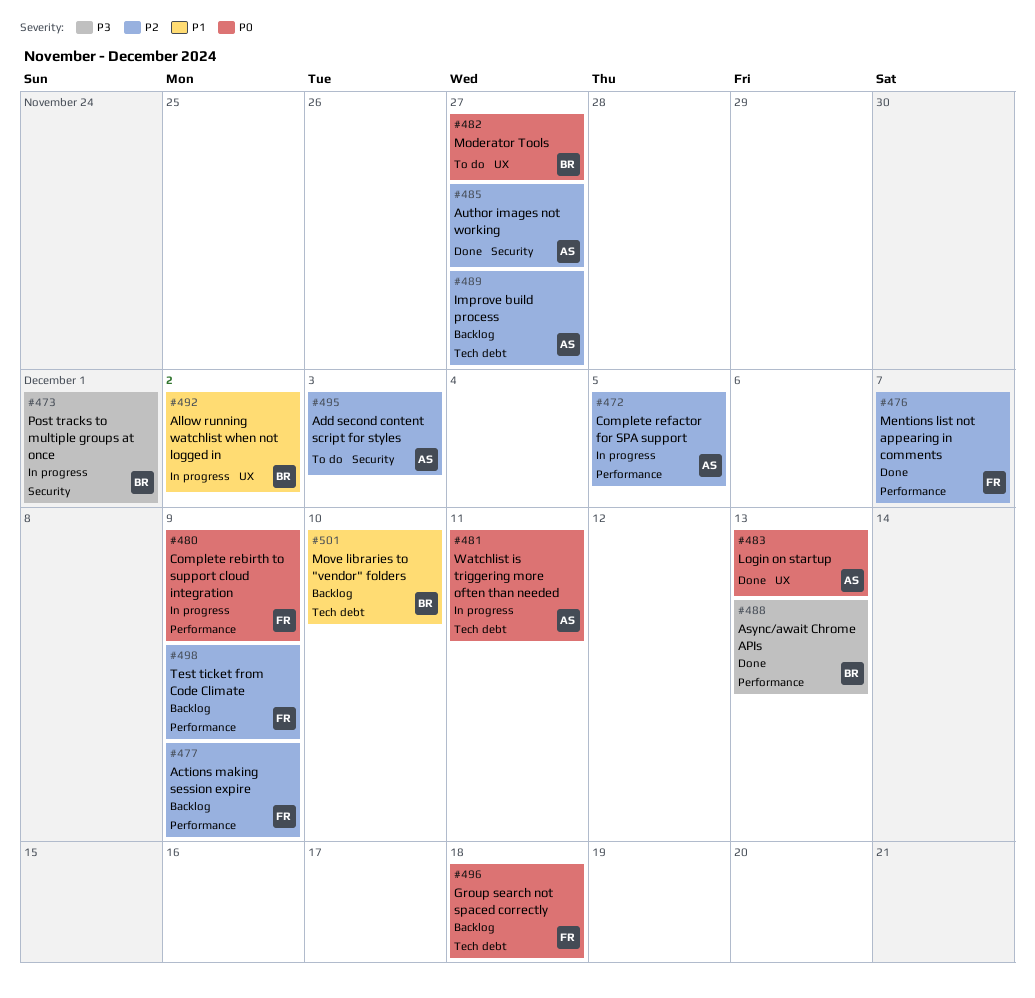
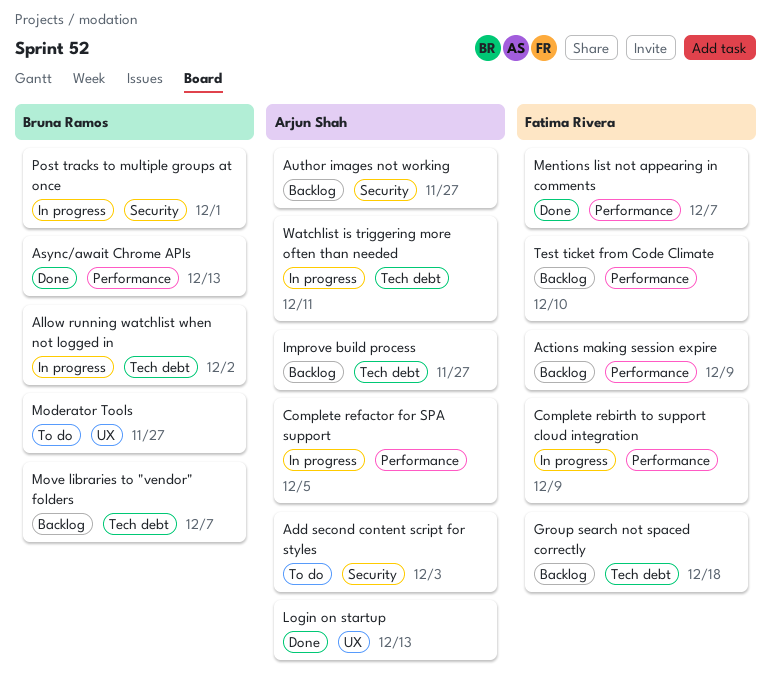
Allow running watchlist when not logged in, label: UX -> Tech debt
Author images not working, status: Done -> Backlog
Move libraries to "vendor" folders, due: Dec 10 -> Dec 7
Test ticket from Code Climate, due: Dec 9 -> Dec 10

